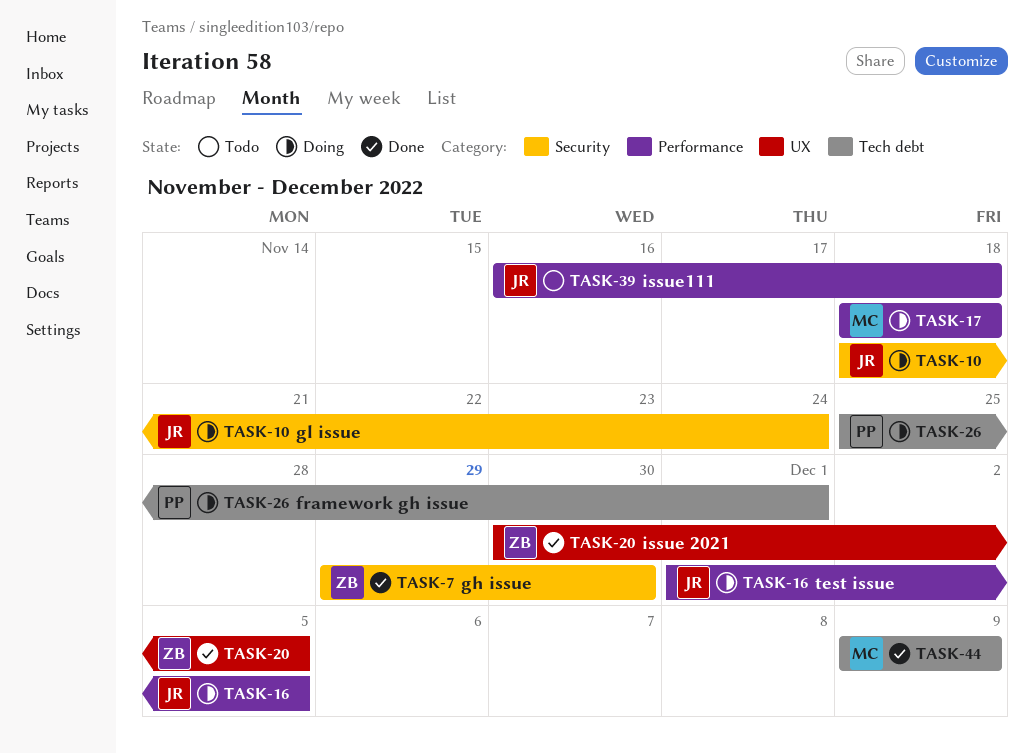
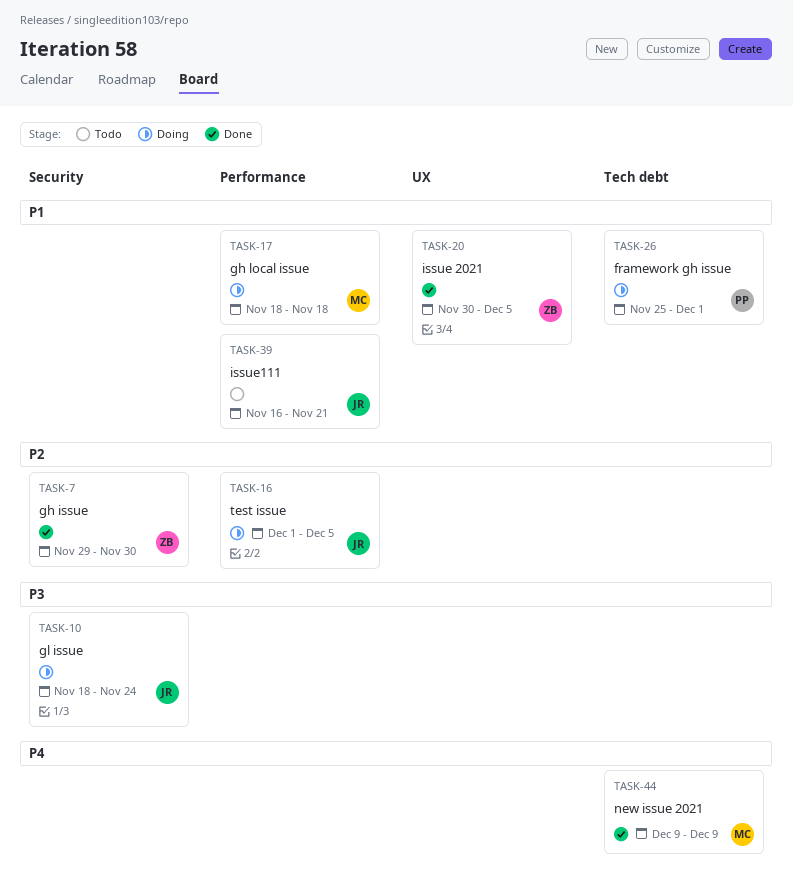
TASK-39, due: Nov 18 -> Nov 21

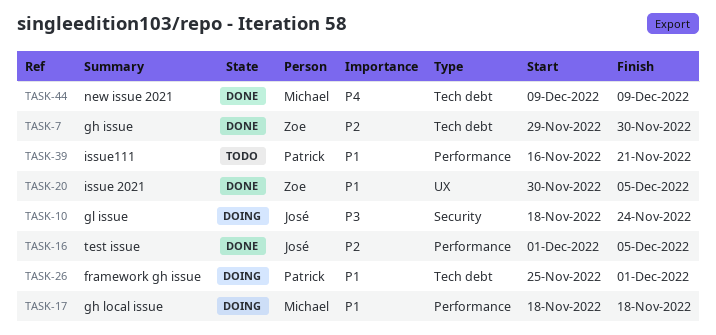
TASK-7, label: Security -> Tech debt
TASK-16, status: Doing -> Done
TASK-39, owner: José -> Patrick

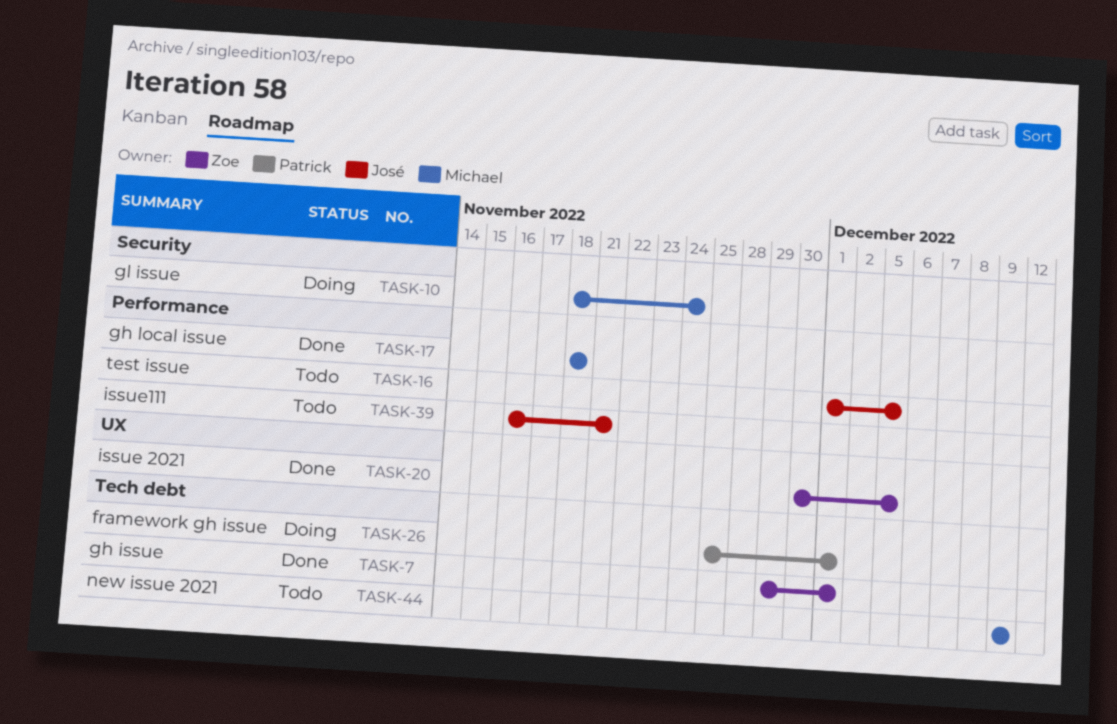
TASK-7, due: Nov 30 -> Dec 1
TASK-10, owner: José -> Michael
TASK-16, status: Done -> Todo
TASK-17, status: Doing -> Done
TASK-39, owner: Patrick -> José
TASK-44, status: Done -> Todo

